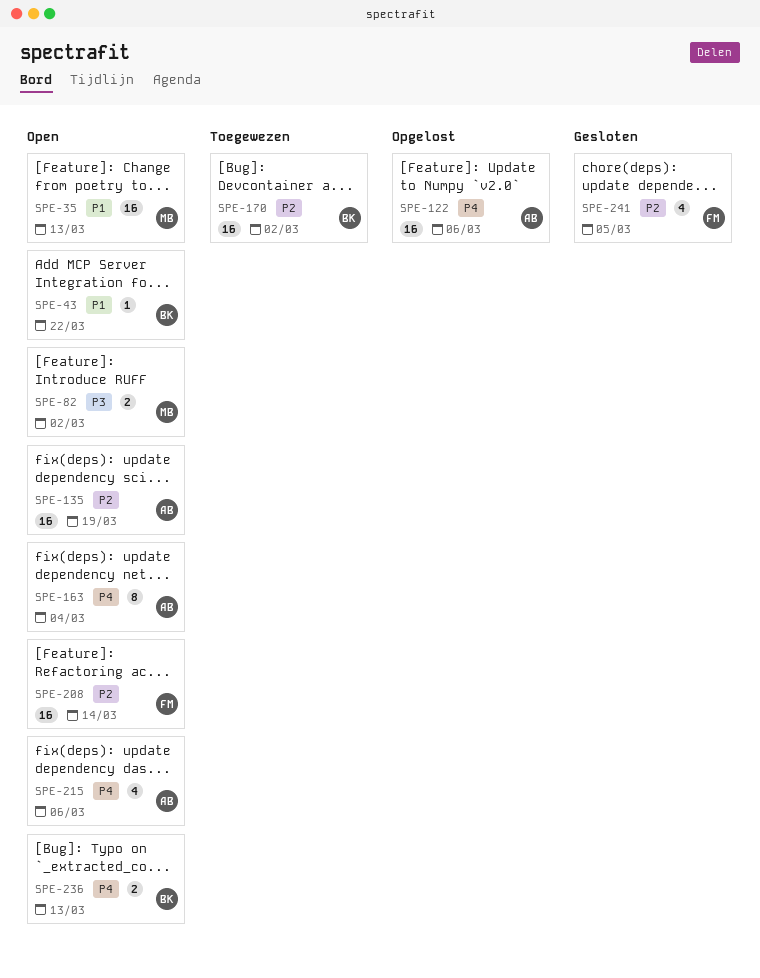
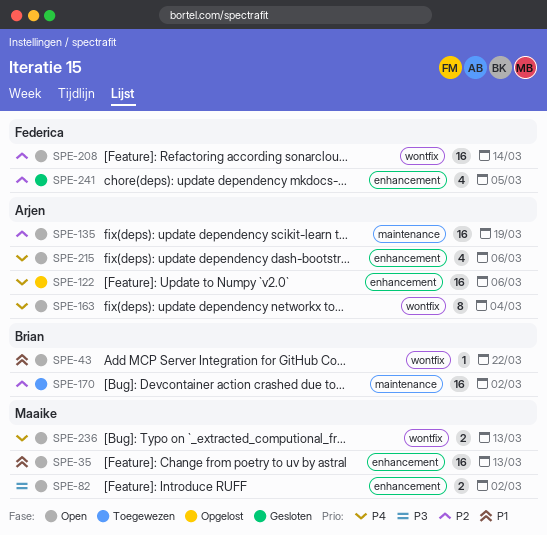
SPE-236, owner: Brian -> Maaike

